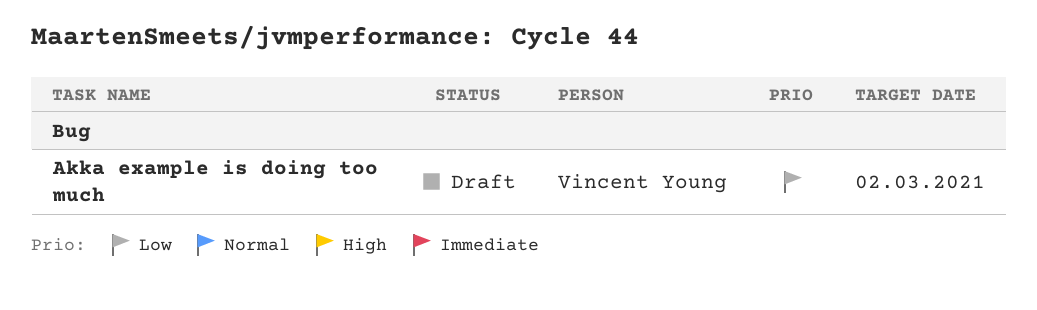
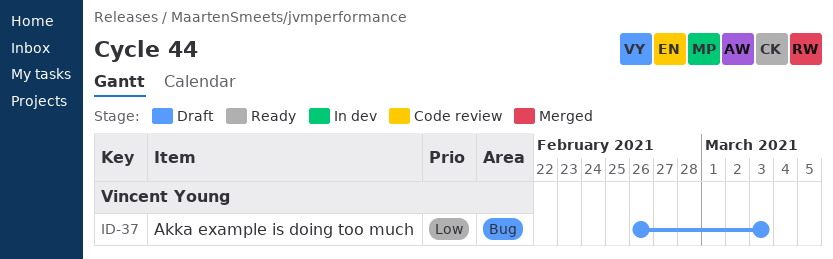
Akka example is doing too much, due: Mar 2 -> Mar 3

